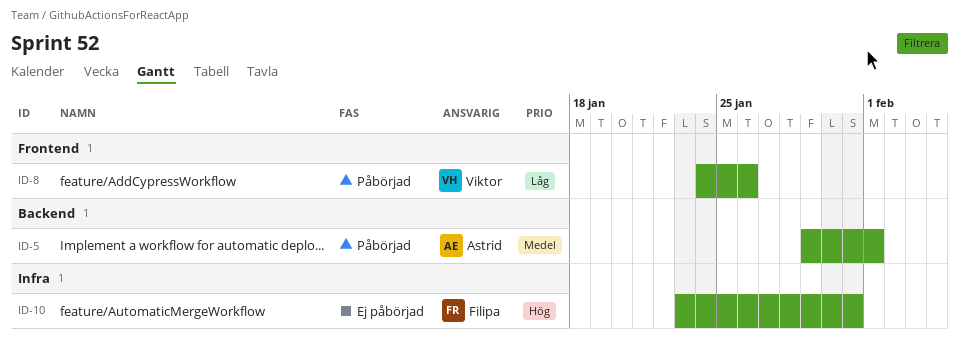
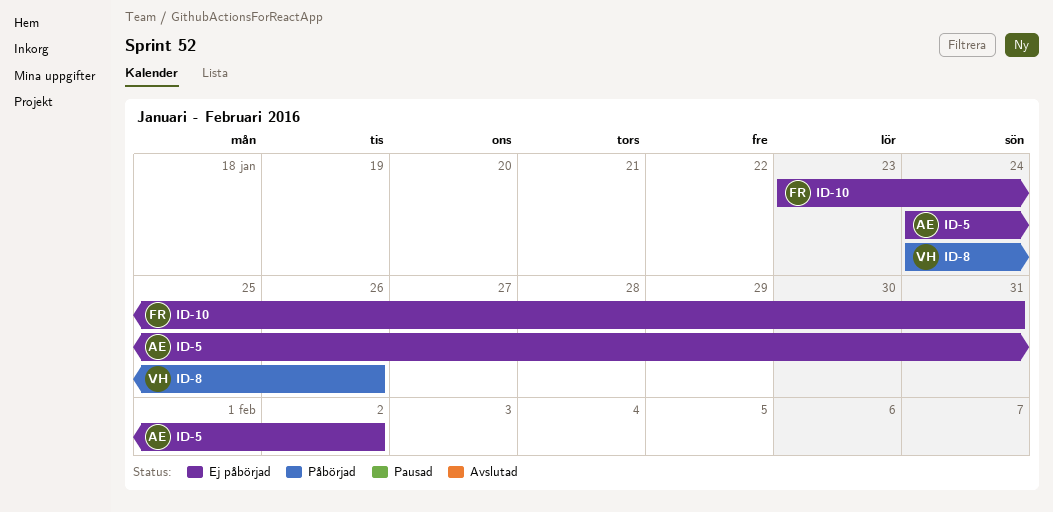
ID-5, status: Påbörjad -> Ej påbörjad
ID-5, start: Jan 29 -> Jan 24
ID-5, due: Feb 1 -> Feb 2

